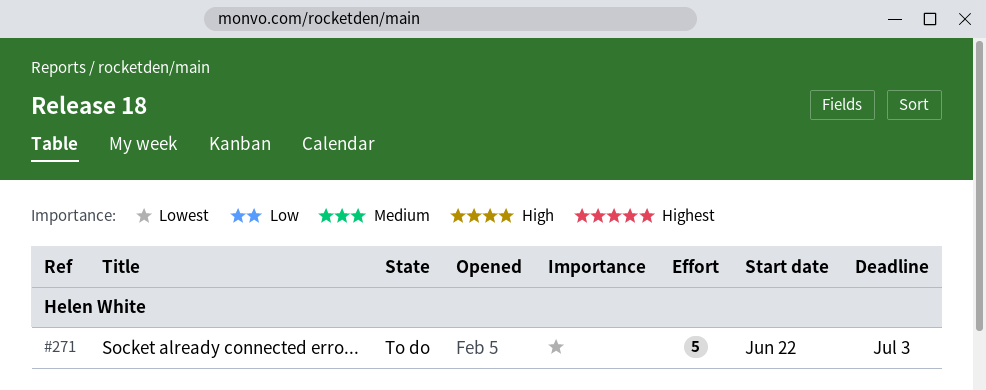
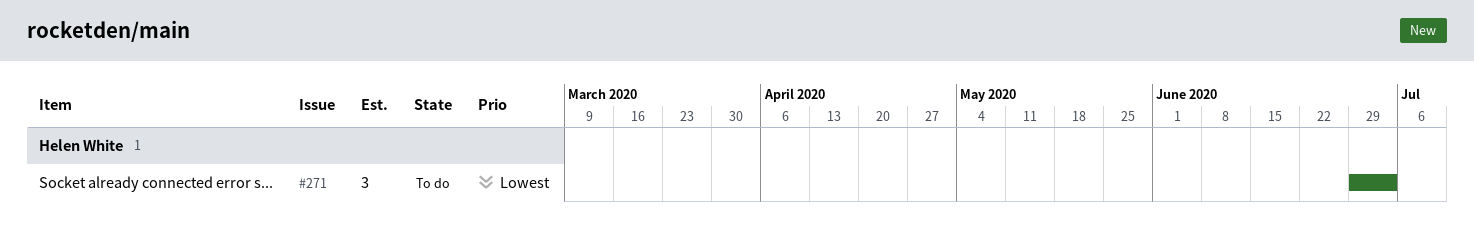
#271, estimate: 5 -> 3
#271, start: Jun 22 -> Jun 29

